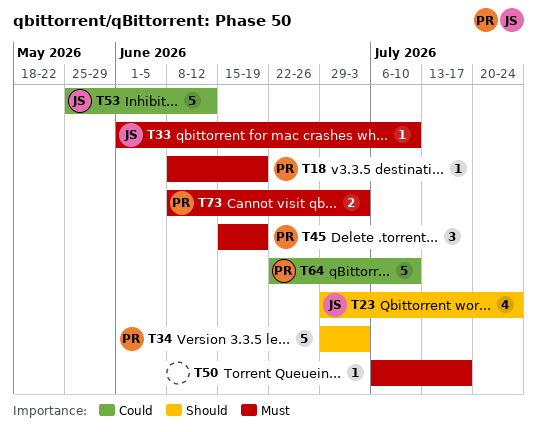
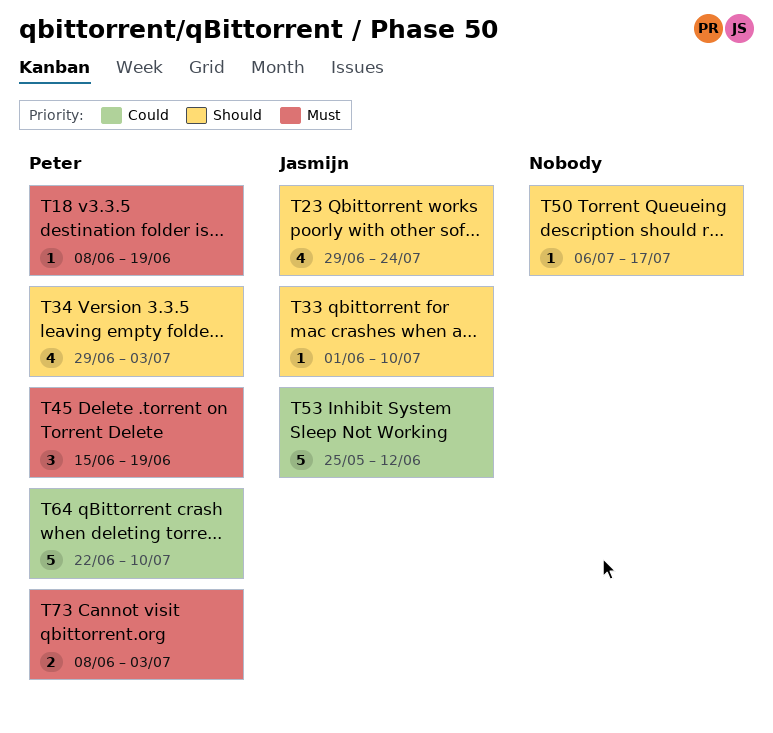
T33, priority: Must -> Should
T34, estimate: 5 -> 4
T50, priority: Must -> Should

